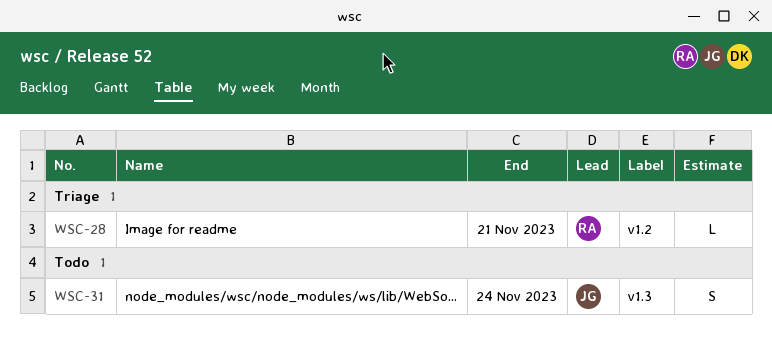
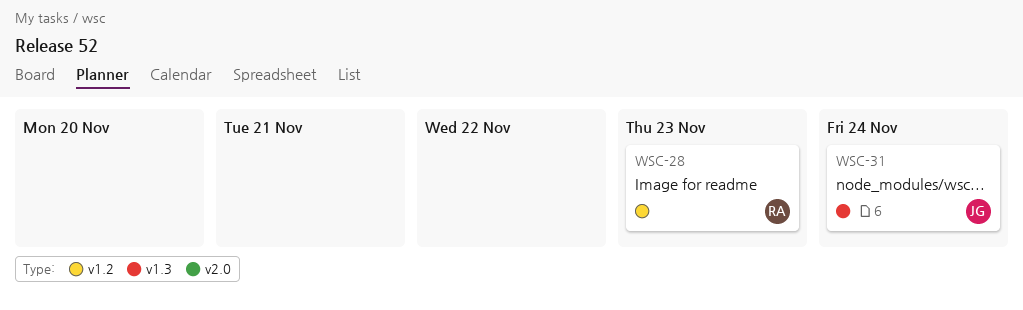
WSC-28, due: Nov 21 -> Nov 23

